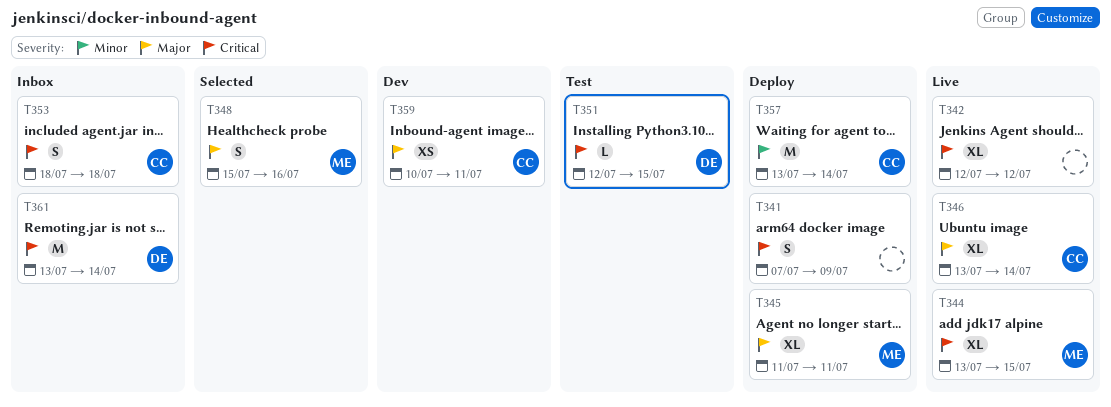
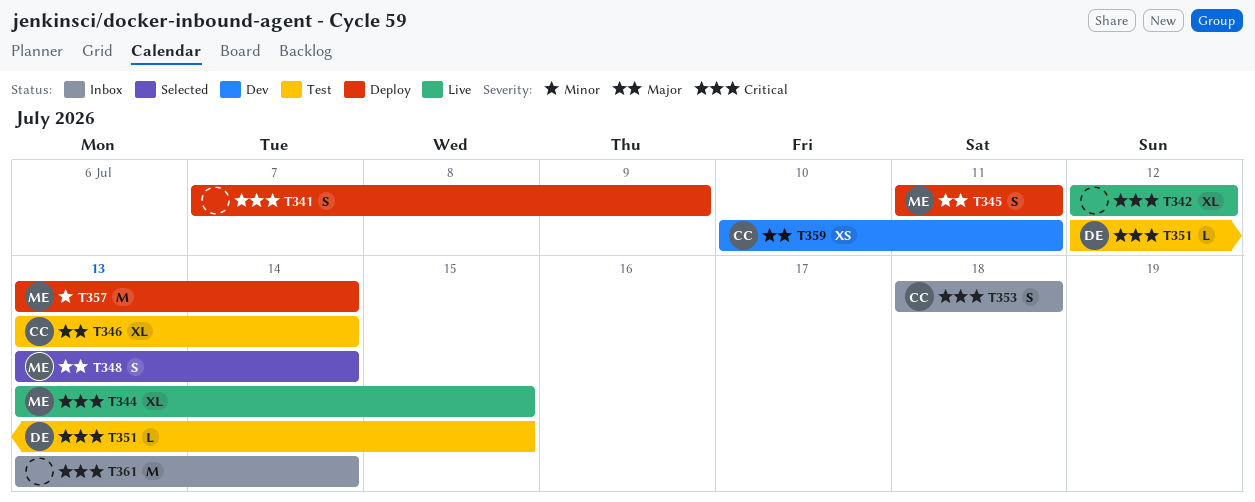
T345, estimate: XL -> S
T346, status: Live -> Test
T348, start: Jul 15 -> Jul 13
T348, due: Jul 16 -> Jul 14
T357, owner: CC -> ME
T361, owner: DE -> none

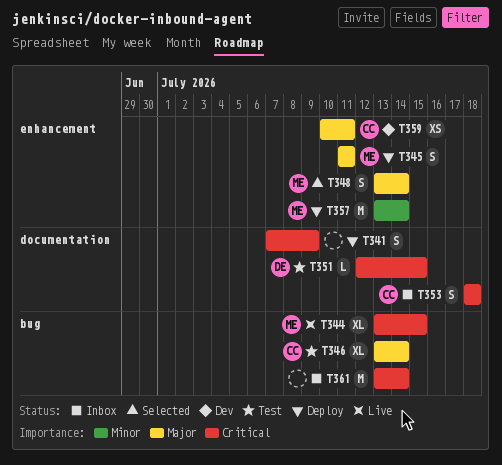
T342: present -> none

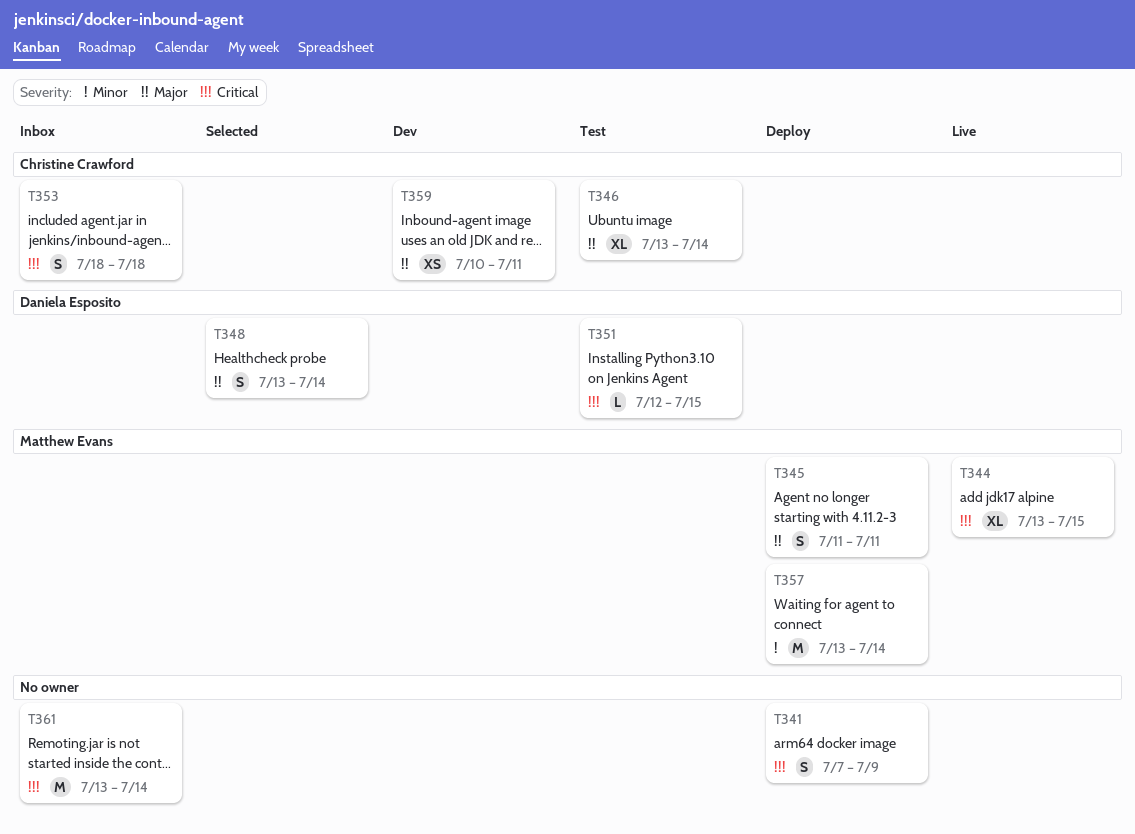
T348, owner: Matthew Evans -> Daniela Esposito

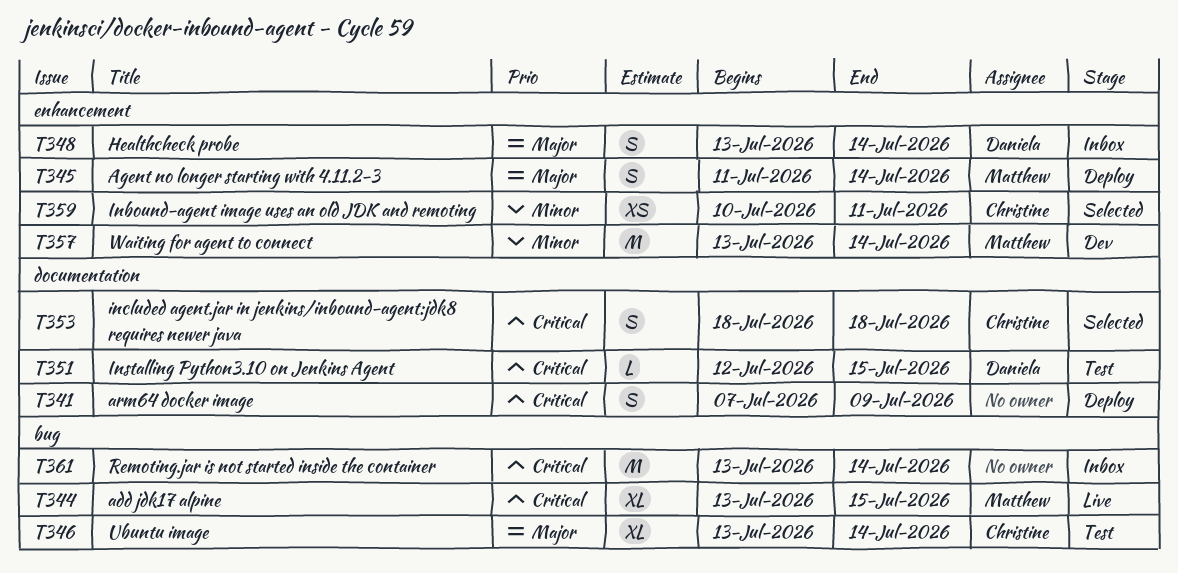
T345, due: Jul 11 -> Jul 14
T348, status: Selected -> Inbox
T353, status: Inbox -> Selected
T357, status: Deploy -> Dev
T359, status: Dev -> Selected
T359, priority: Major -> Minor

